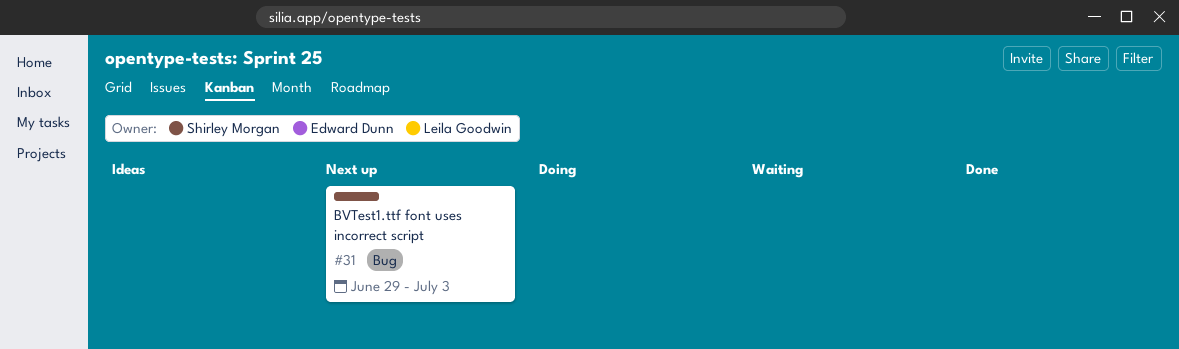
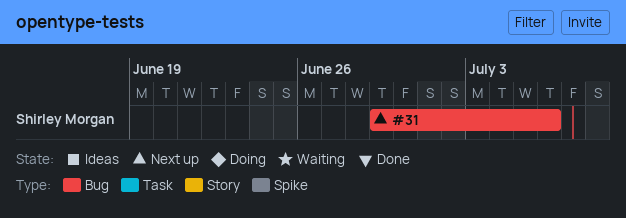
#31, due: Jul 3 -> Jul 6

